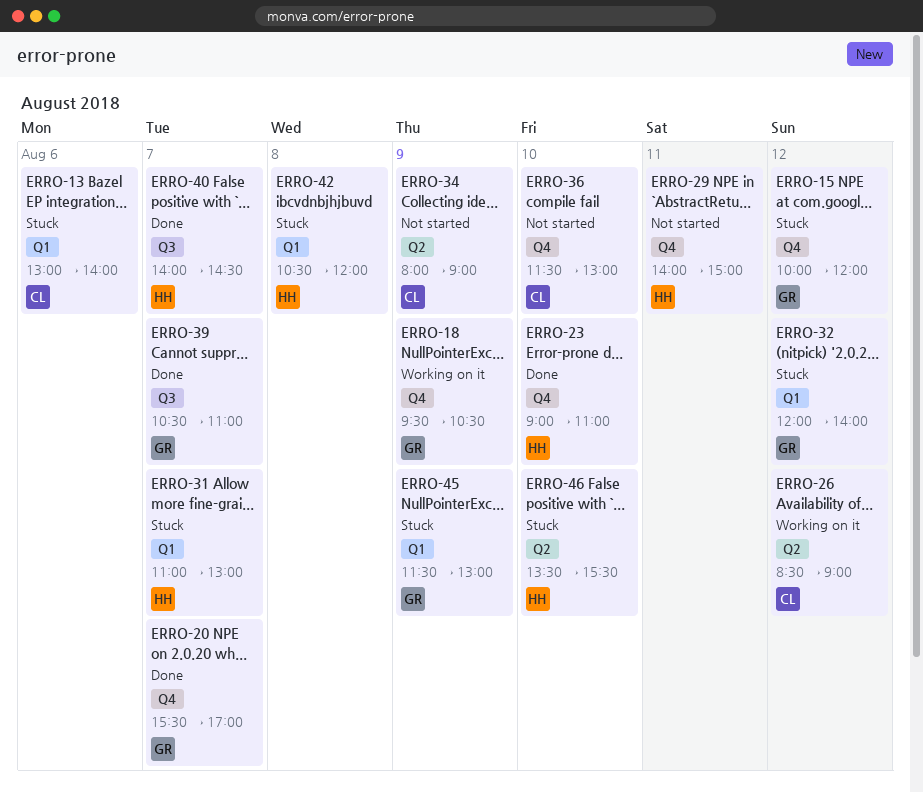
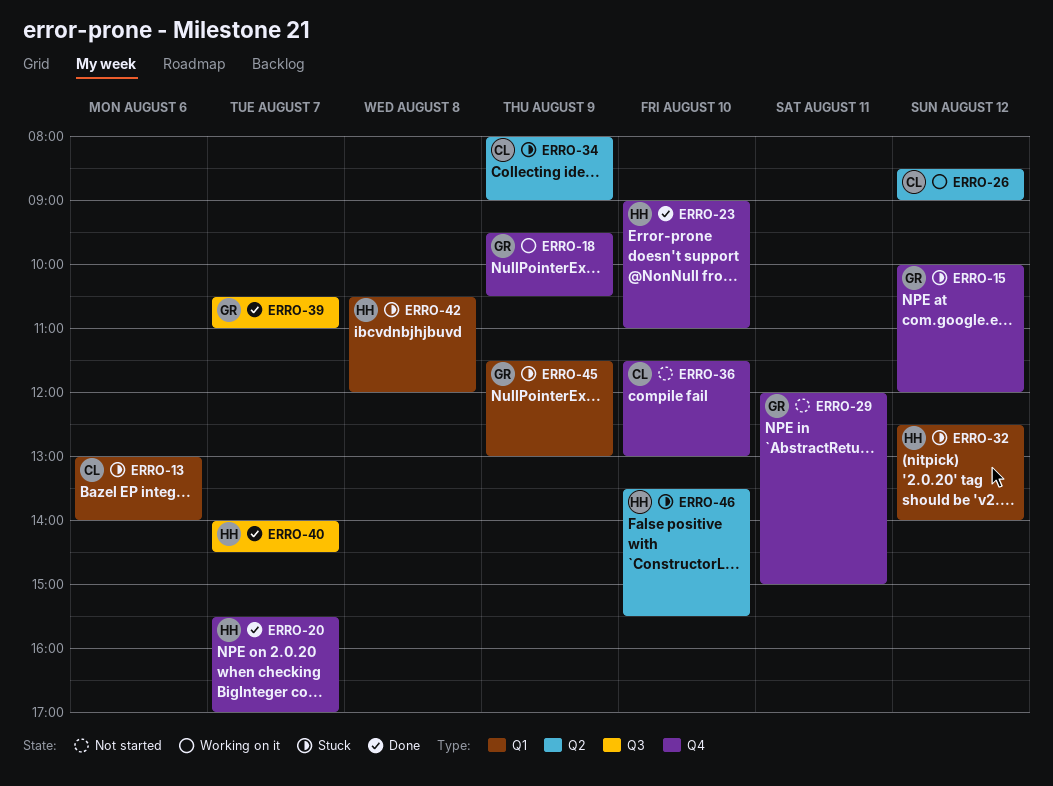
ERRO-20, owner: GR -> HH
ERRO-29, owner: HH -> GR
ERRO-29, begins: 14:00 -> 12:00
ERRO-31: present -> none
ERRO-32, owner: GR -> HH
ERRO-32, begins: 12:00 -> 12:30
ERRO-34, status: Not started -> Stuck

